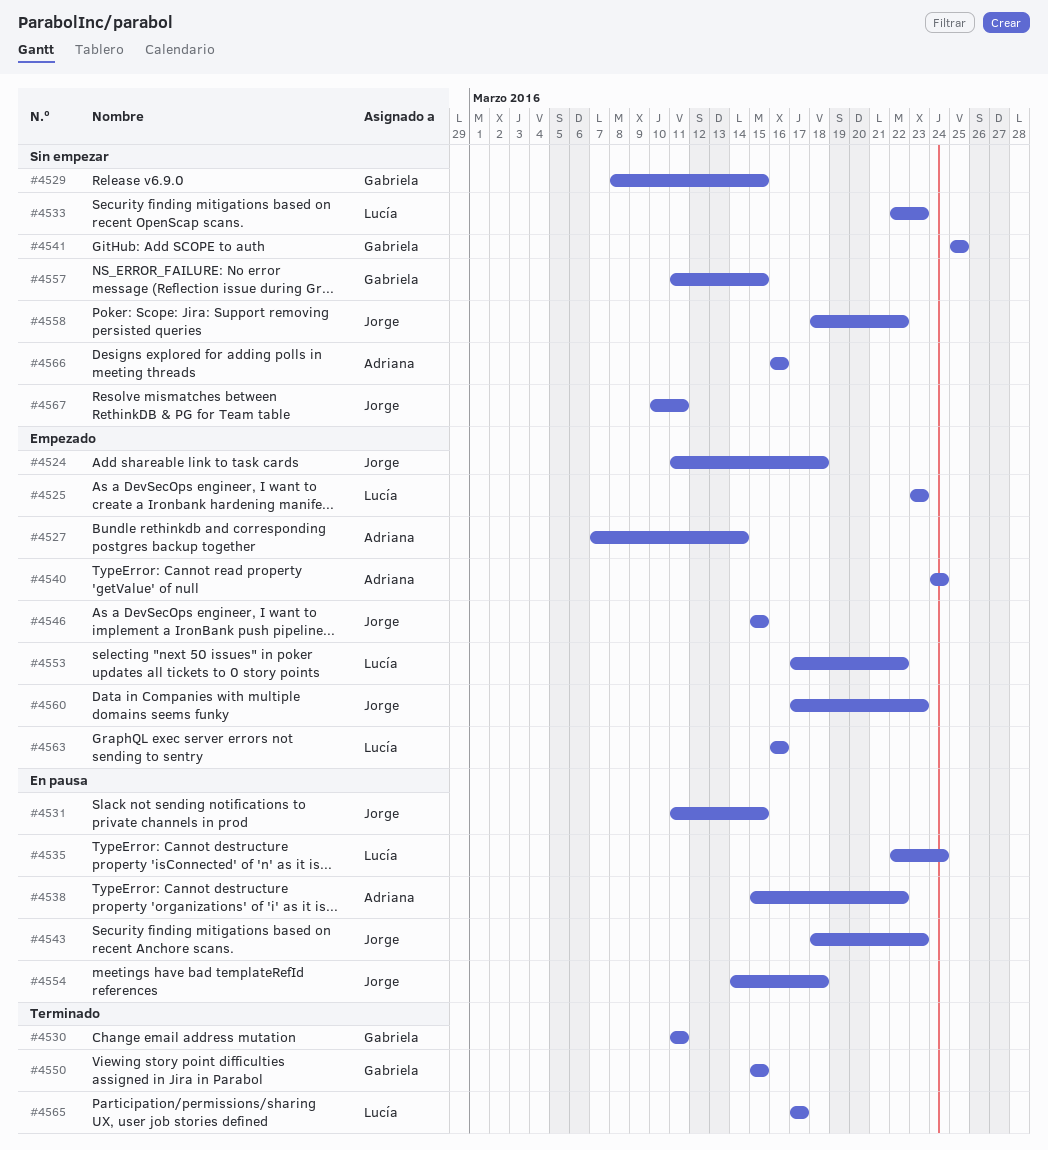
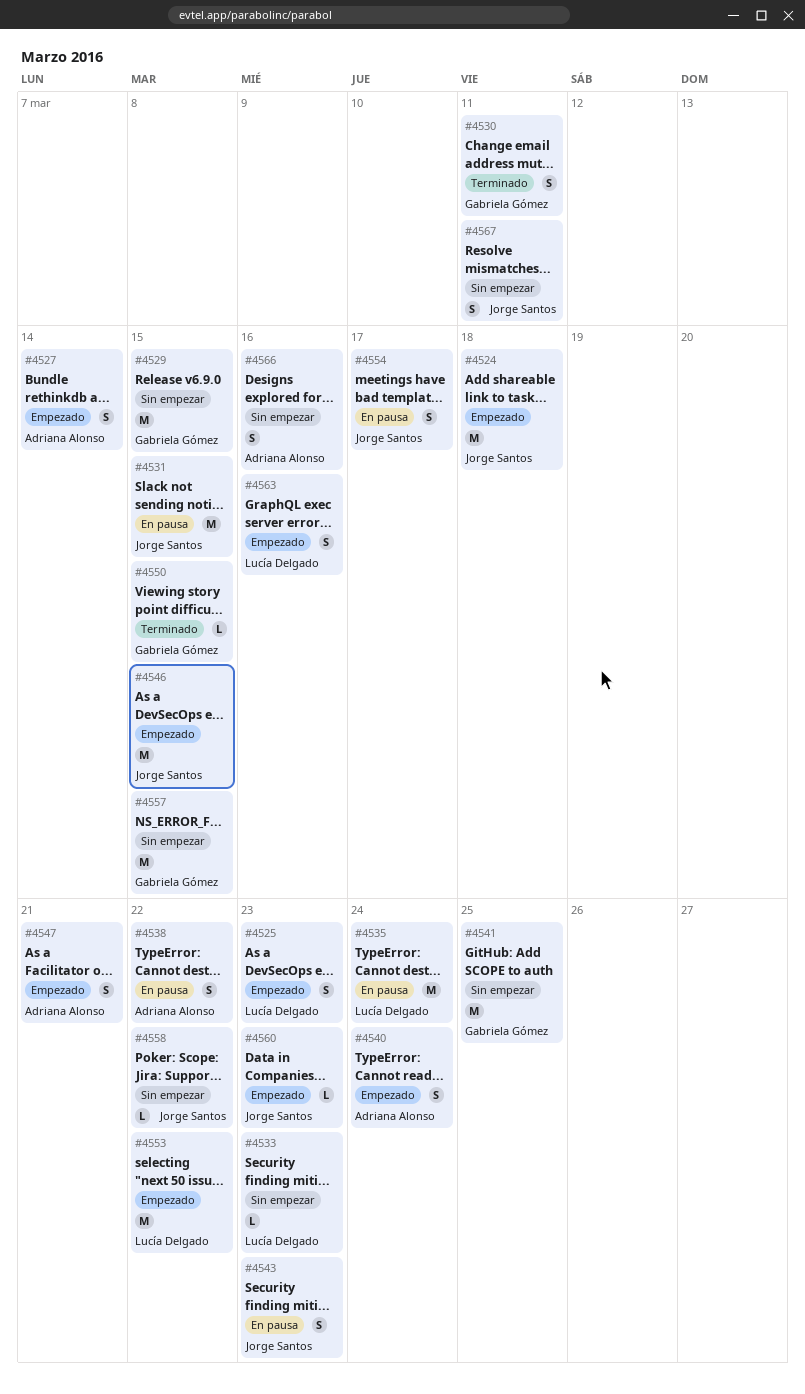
#4547: none -> present
#4554, due: Mar 18 -> Mar 17
#4565: present -> none

